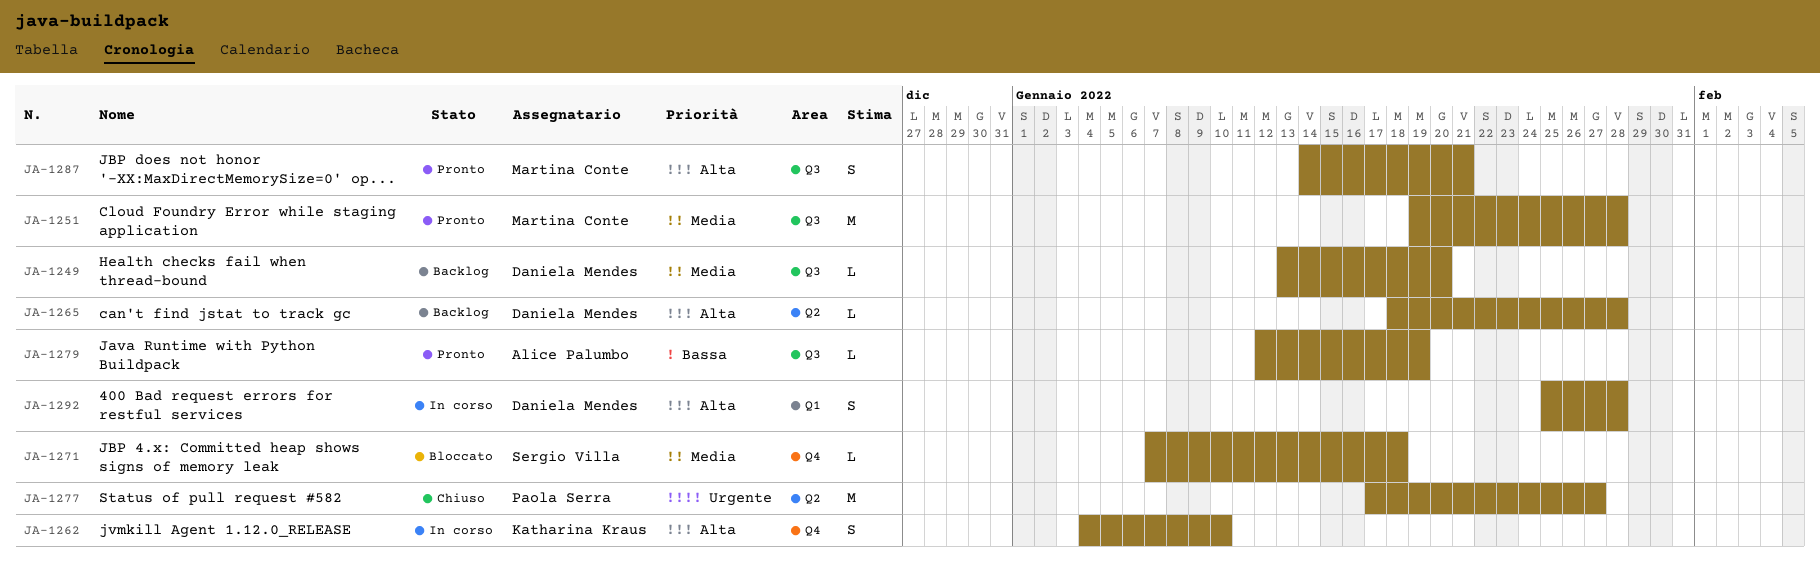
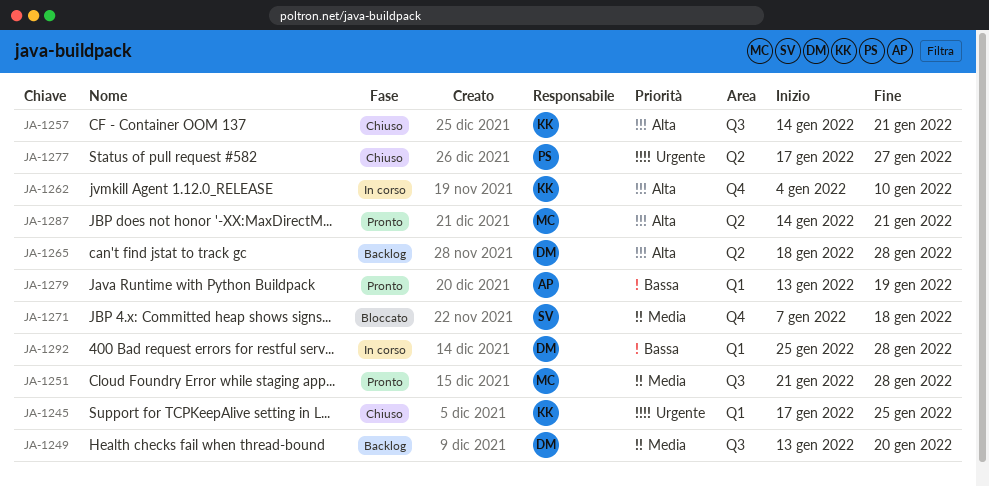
JA-1245: none -> present
JA-1251, start: Jan 19 -> Jan 21
JA-1257: none -> present
JA-1279, label: Q3 -> Q1
JA-1279, start: Jan 12 -> Jan 13
JA-1287, label: Q3 -> Q2
JA-1292, priority: Alta -> Bassa

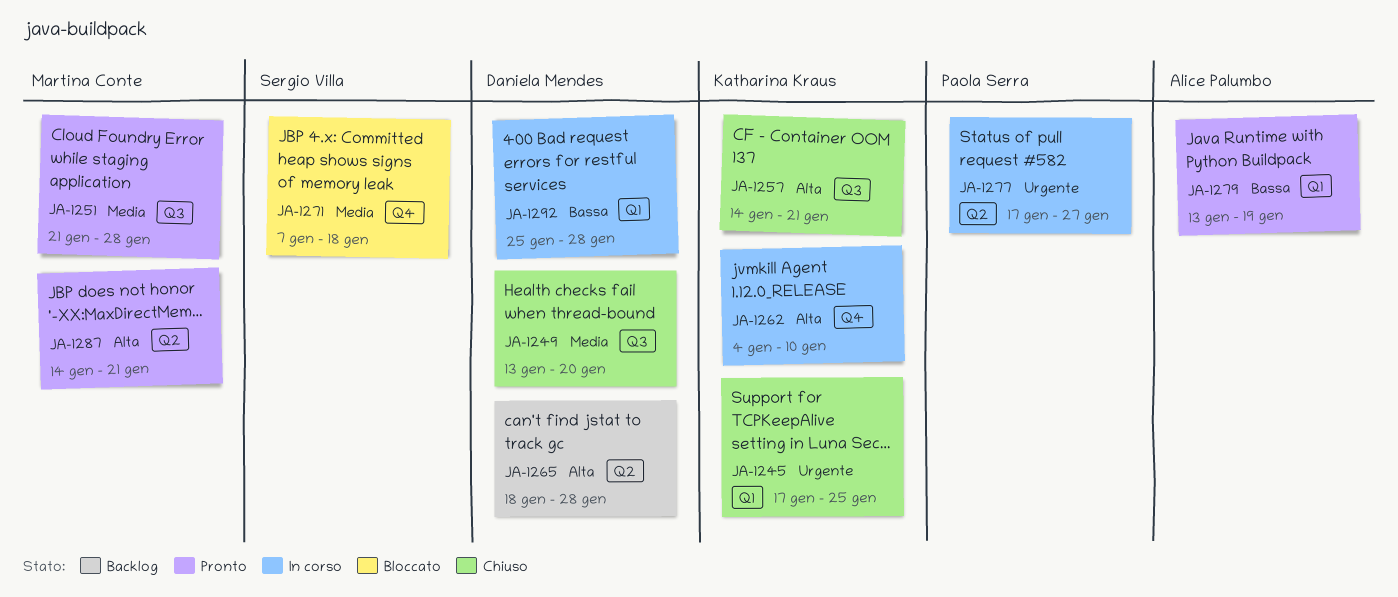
JA-1249, status: Backlog -> Chiuso
JA-1277, status: Chiuso -> In corso

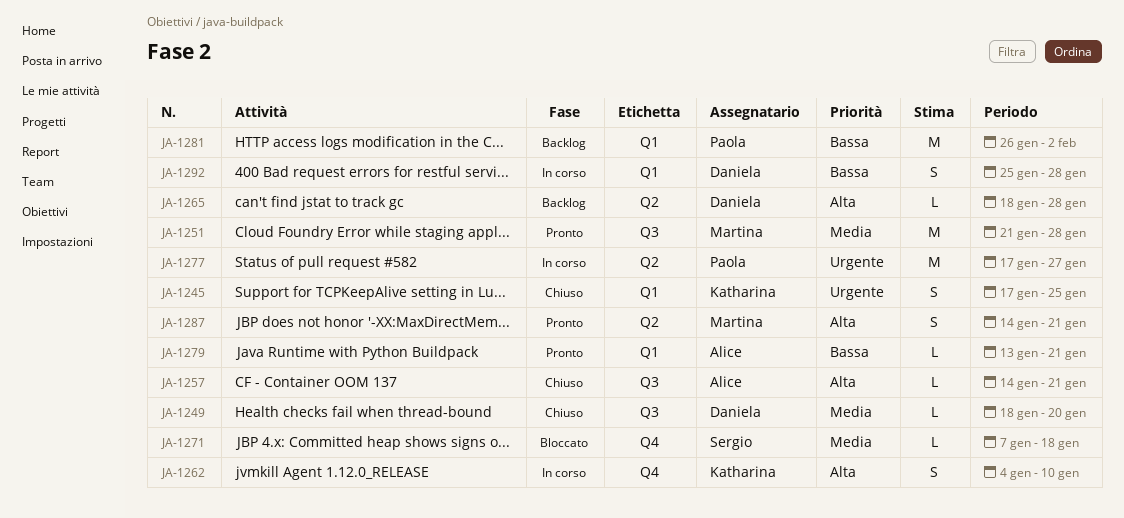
JA-1249, start: Jan 13 -> Jan 18
JA-1257, owner: Katharina Kraus -> Alice Palumbo
JA-1279, due: Jan 19 -> Jan 21
JA-1281: none -> present

